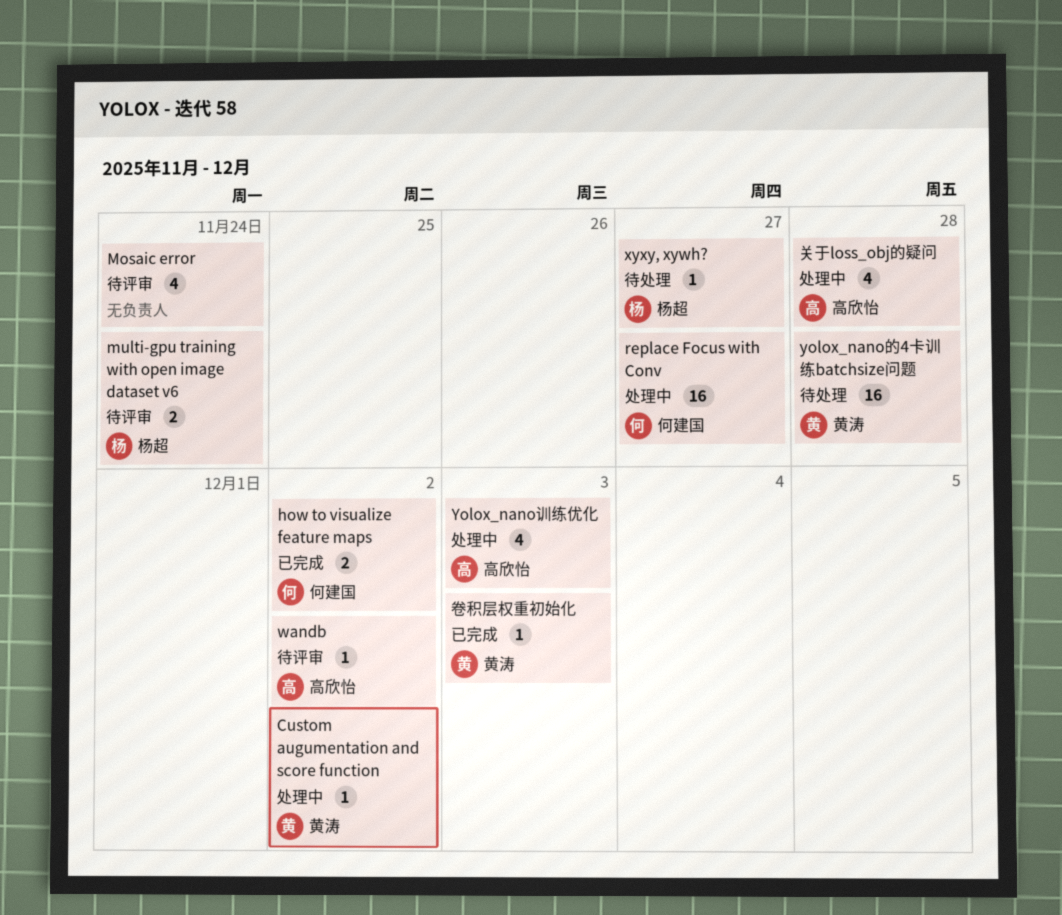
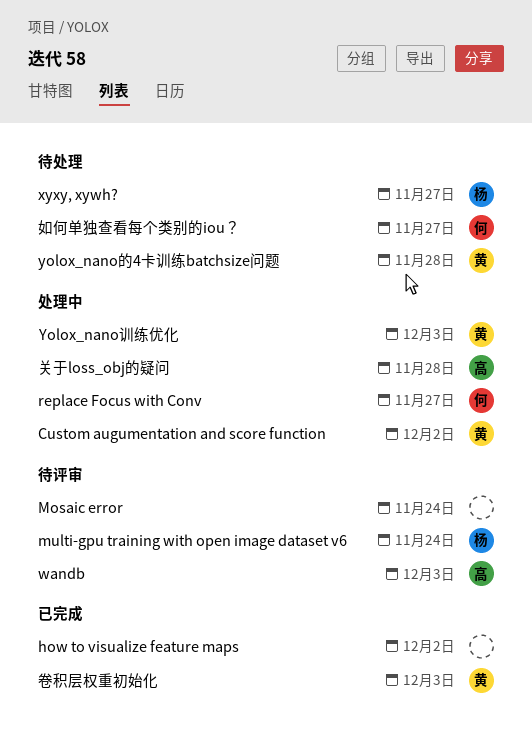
how to visualize feature maps, owner: 何建国 -> none
wandb, due: Dec 2 -> Dec 3
Yolox_nano训练优化, owner: 高欣怡 -> 黄涛
如何单独查看每个类别的iou？: none -> present

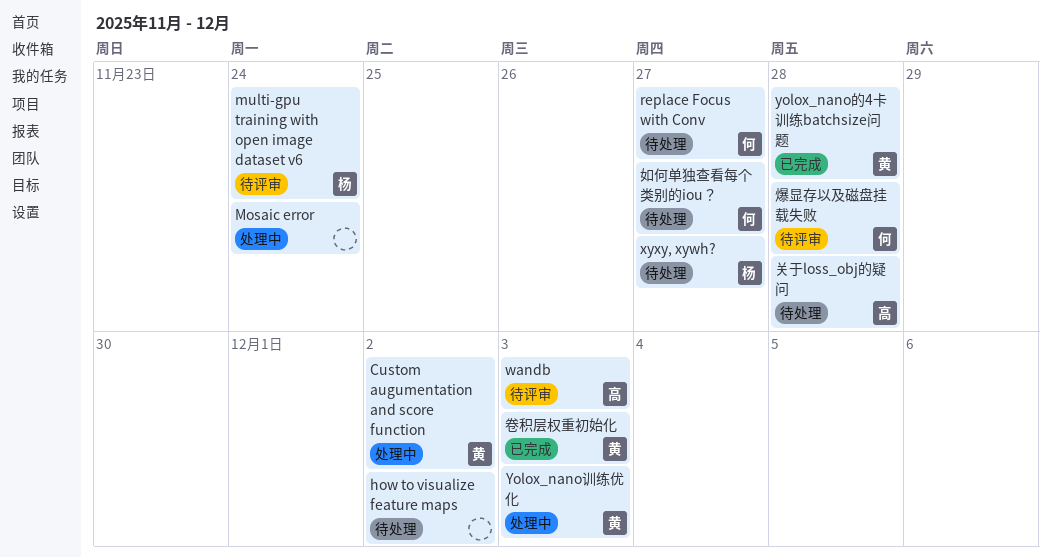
how to visualize feature maps, status: 已完成 -> 待处理
Mosaic error, status: 待评审 -> 处理中
replace Focus with Conv, status: 处理中 -> 待处理
yolox_nano的4卡训练batchsize问题, status: 待处理 -> 已完成
关于loss_obj的疑问, status: 处理中 -> 待处理
爆显存以及磁盘挂载失败: none -> present

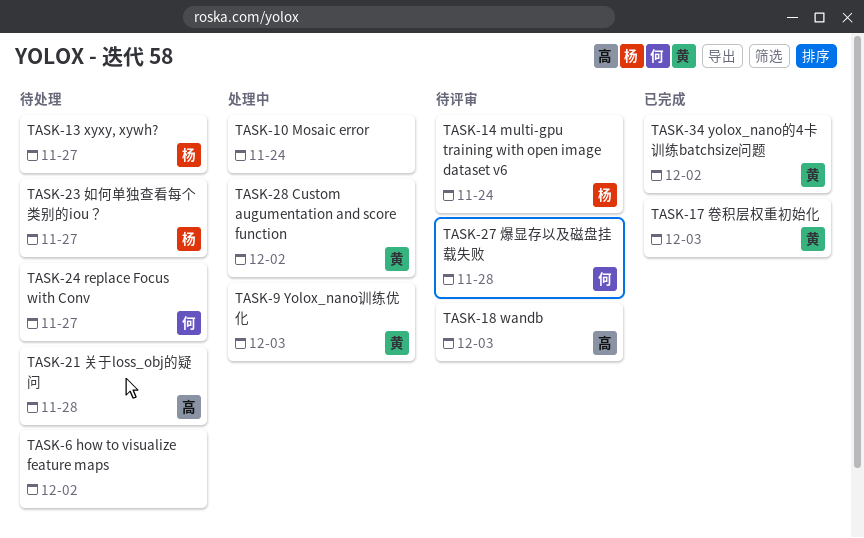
yolox_nano的4卡训练batchsize问题, due: Nov 28 -> Dec 2
如何单独查看每个类别的iou？, owner: 何 -> 杨

